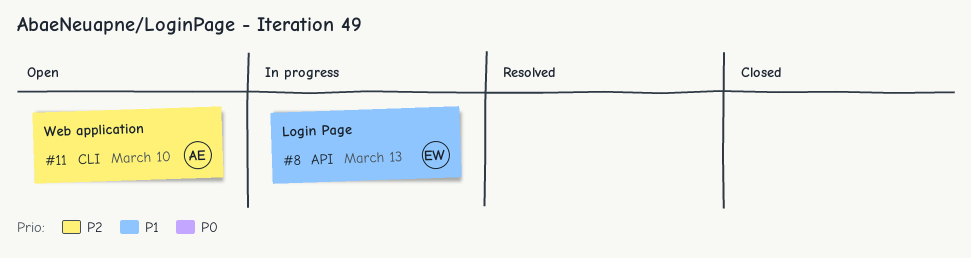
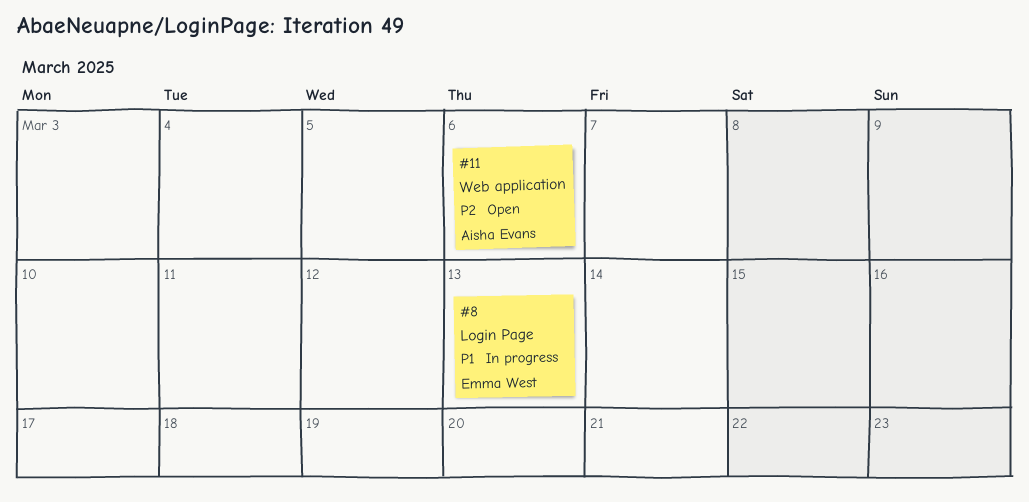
#11, due: Mar 10 -> Mar 6

